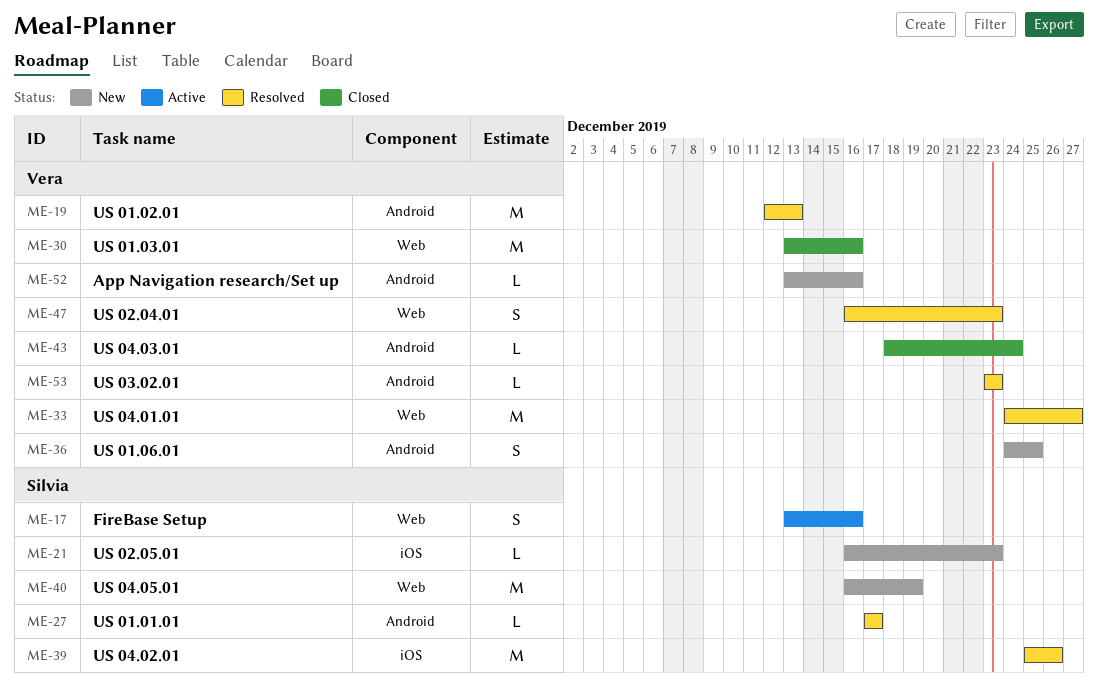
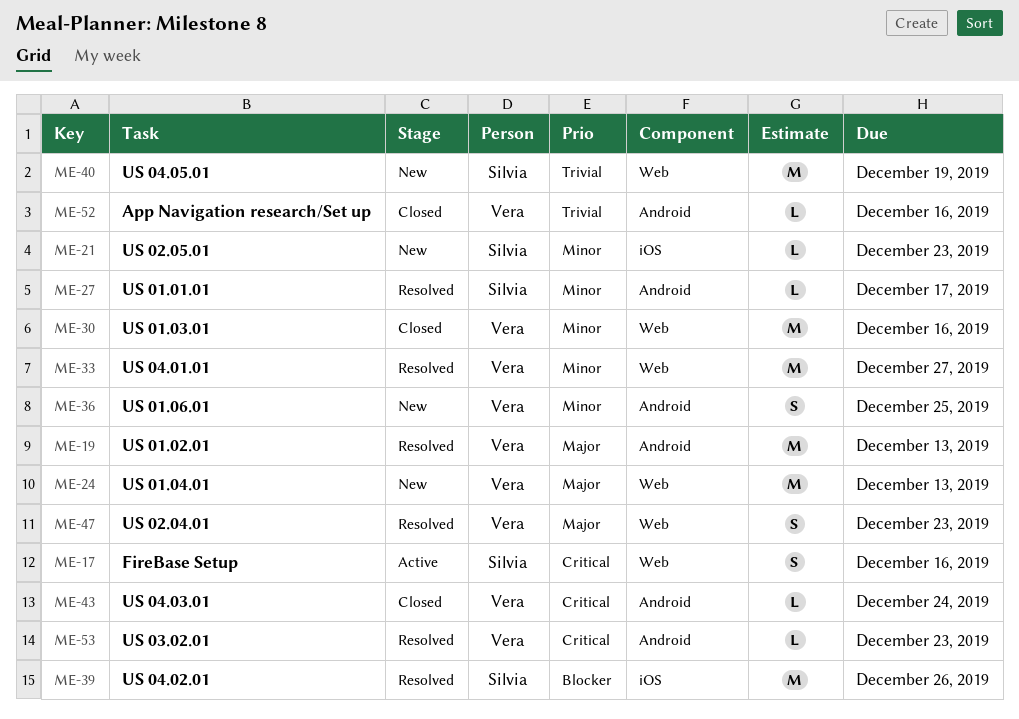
ME-24: none -> present
ME-52, status: New -> Closed

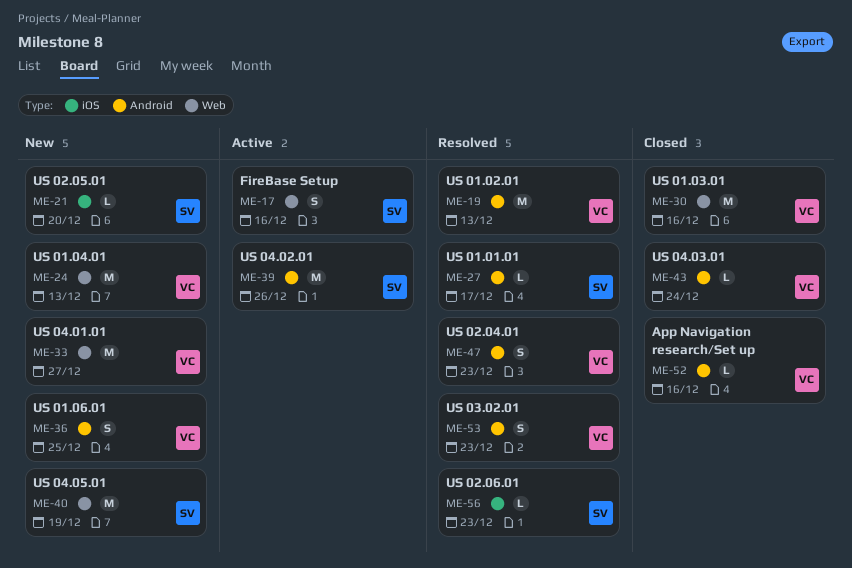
ME-21, due: Dec 23 -> Dec 20
ME-33, status: Resolved -> New
ME-39, status: Resolved -> Active
ME-39, label: iOS -> Android
ME-47, label: Web -> Android
ME-53, estimate: L -> S
ME-56: none -> present

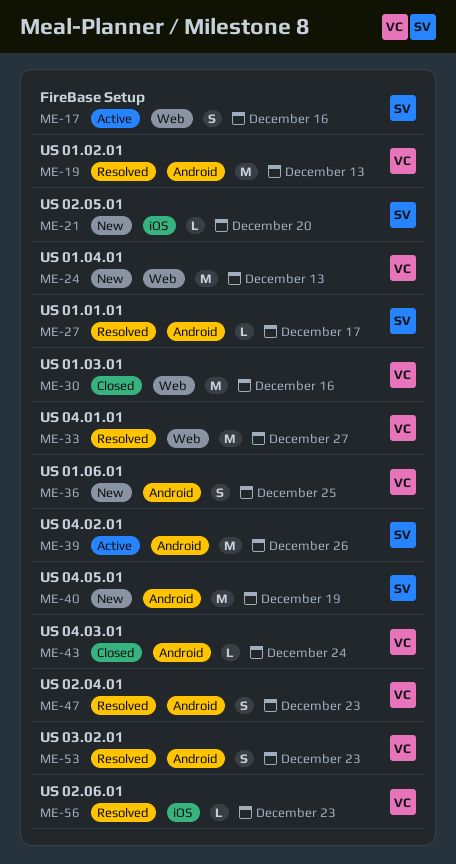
ME-33, status: New -> Resolved
ME-40, label: Web -> Android
ME-52: present -> none
ME-56, owner: SV -> VC

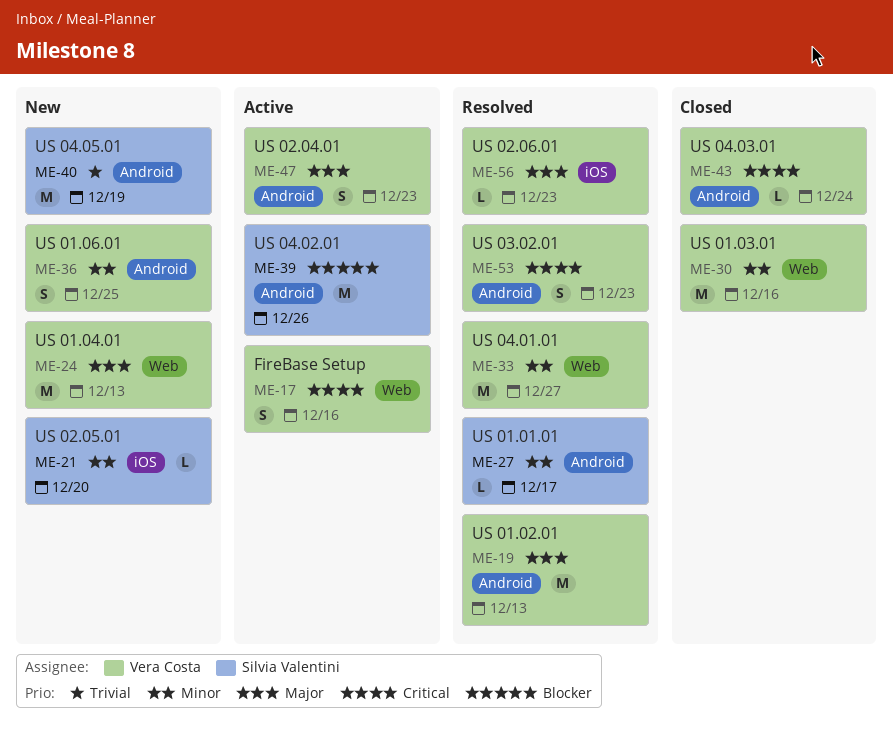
ME-17, owner: Silvia Valentini -> Vera Costa
ME-47, status: Resolved -> Active

